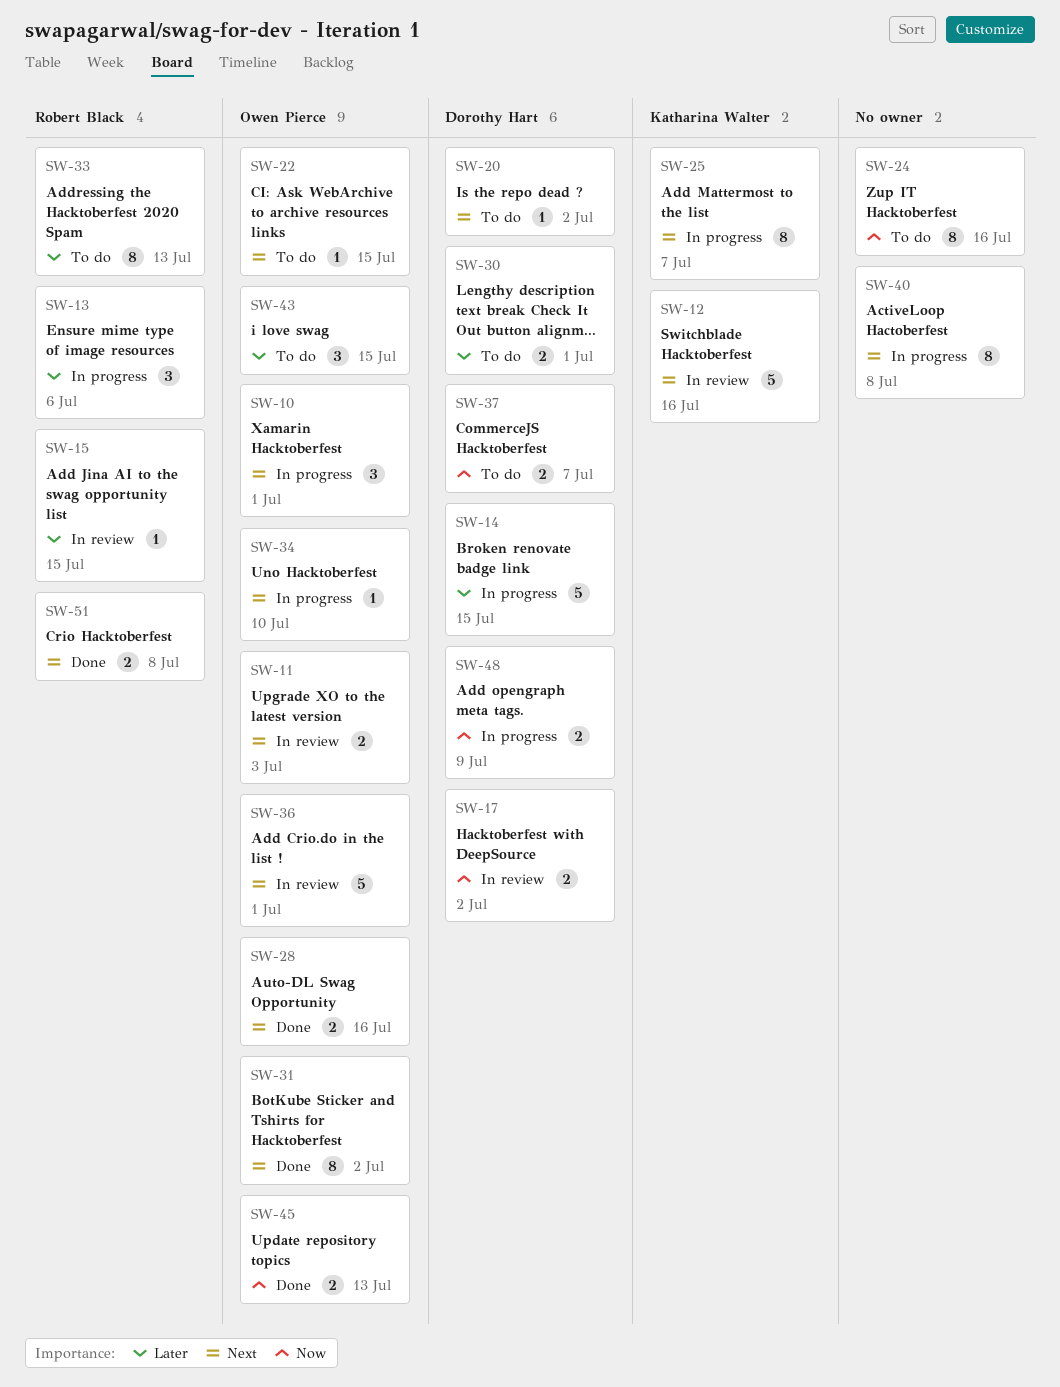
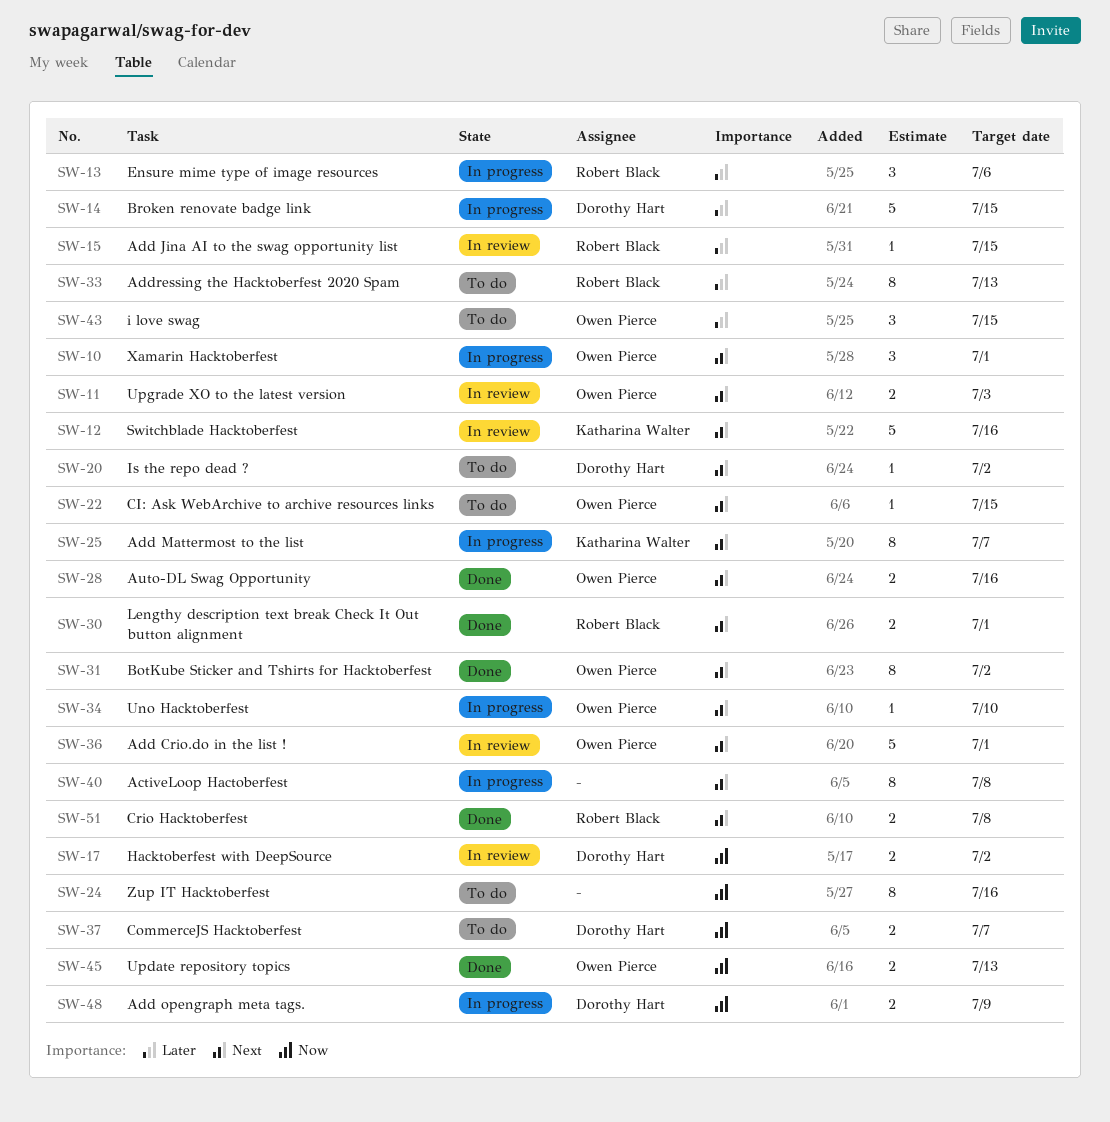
SW-30, status: To do -> Done
SW-30, owner: Dorothy Hart -> Robert Black
SW-30, priority: Later -> Next

